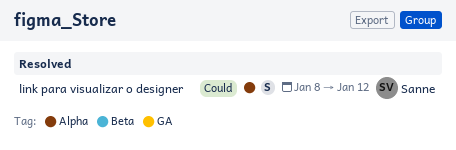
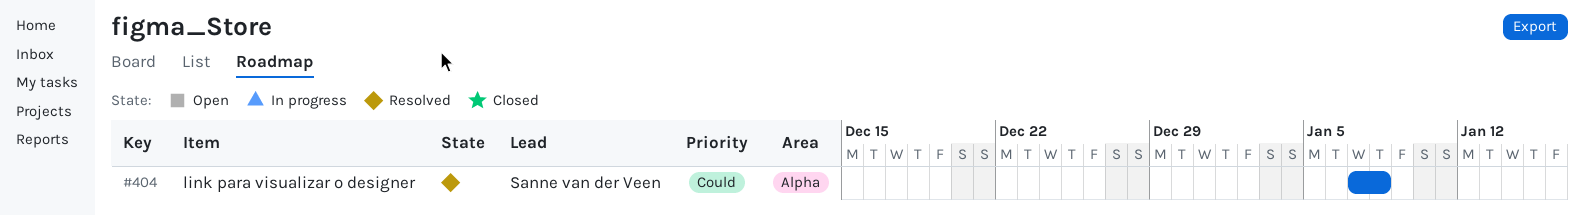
link para visualizar o designer, start: Jan 8 -> Jan 7
link para visualizar o designer, due: Jan 12 -> Jan 8

